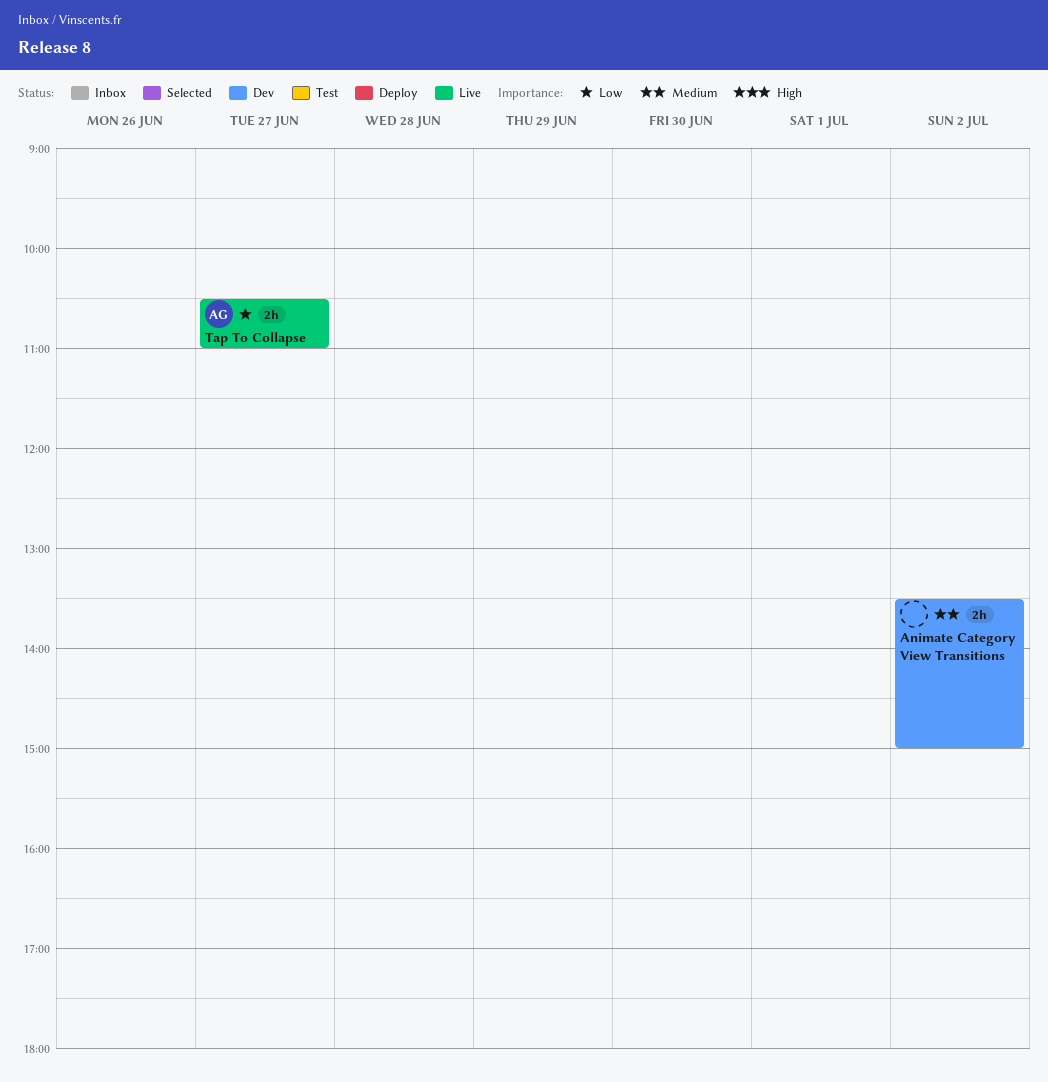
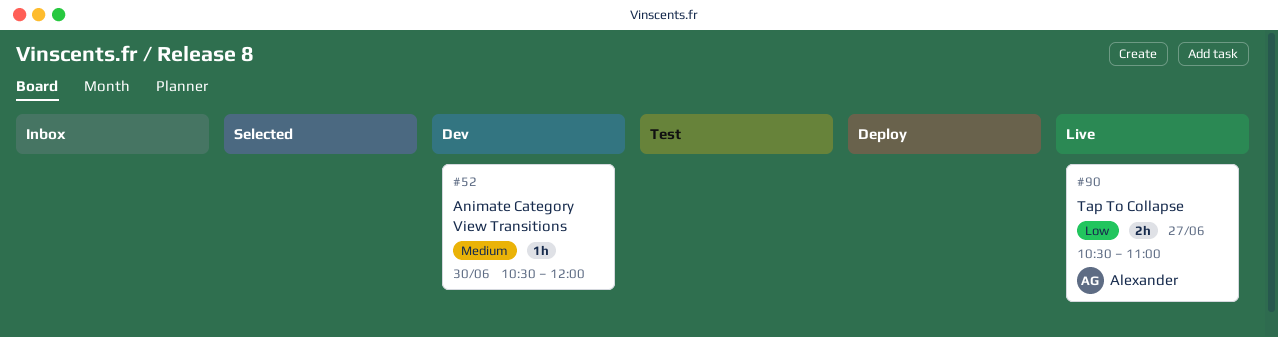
Animate Category View Transitions, estimate: 2h -> 1h
Animate Category View Transitions, day: Jul 2 -> Jun 30
Animate Category View Transitions, begins: 13:30 -> 10:30
Animate Category View Transitions, ends: 15:00 -> 12:00

